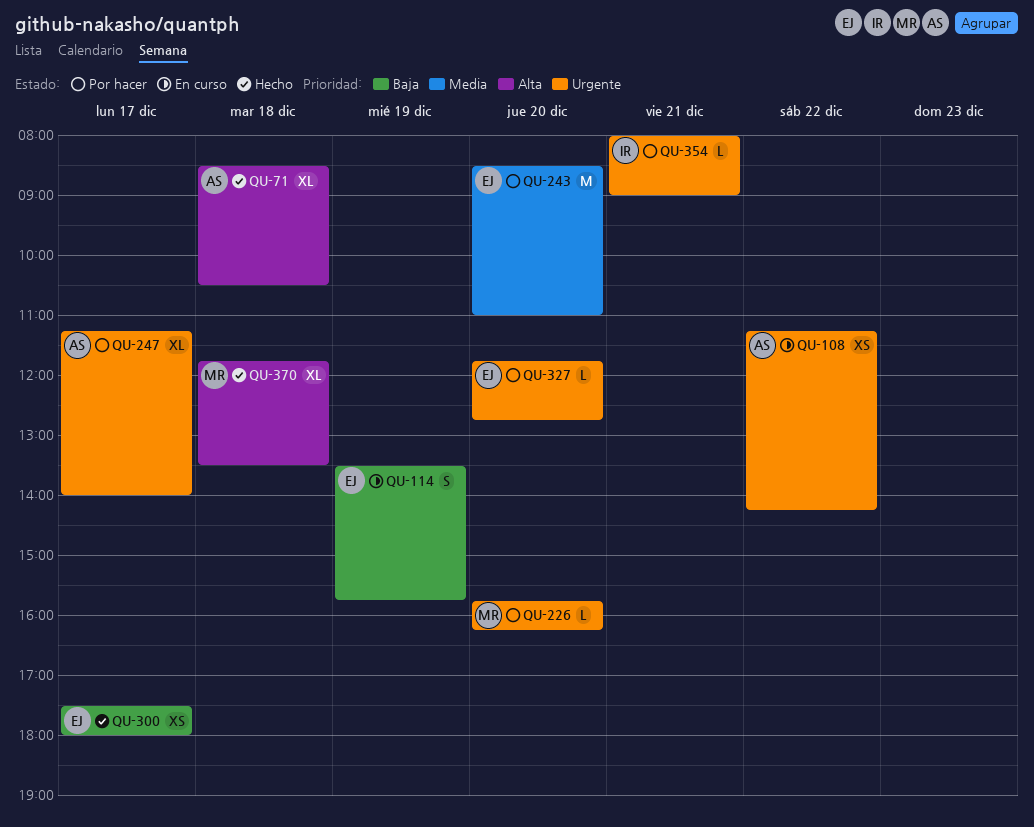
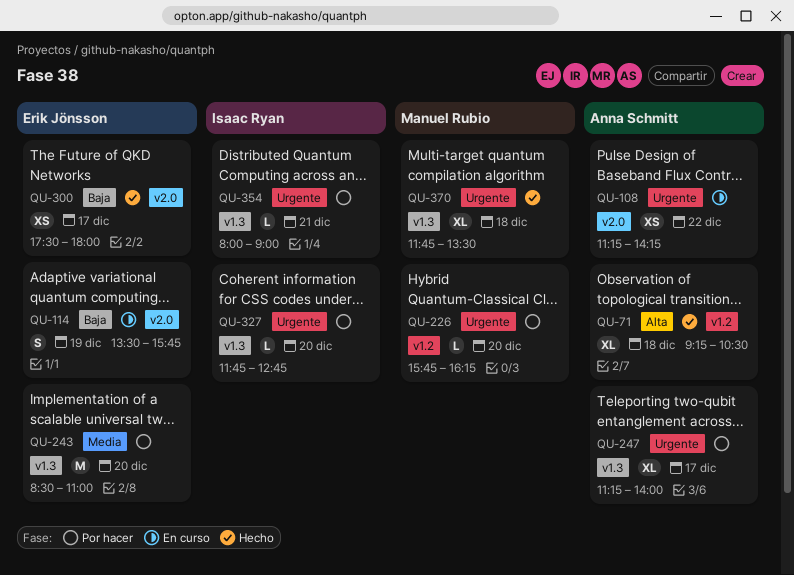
QU-71, begins: 08:30 -> 09:15
QU-327, owner: Erik Jönsson -> Isaac Ryan
QU-370, priority: Alta -> Urgente

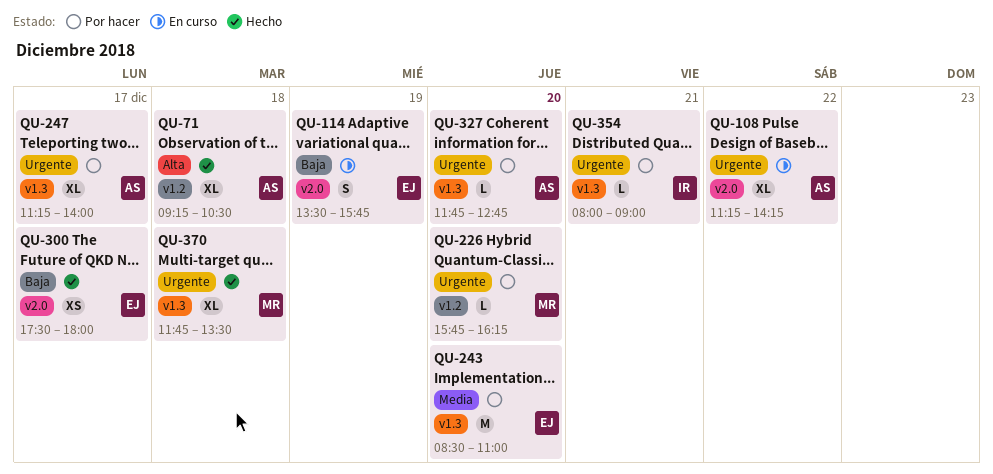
QU-108, estimate: XS -> XL
QU-327, owner: Isaac Ryan -> Anna Schmitt

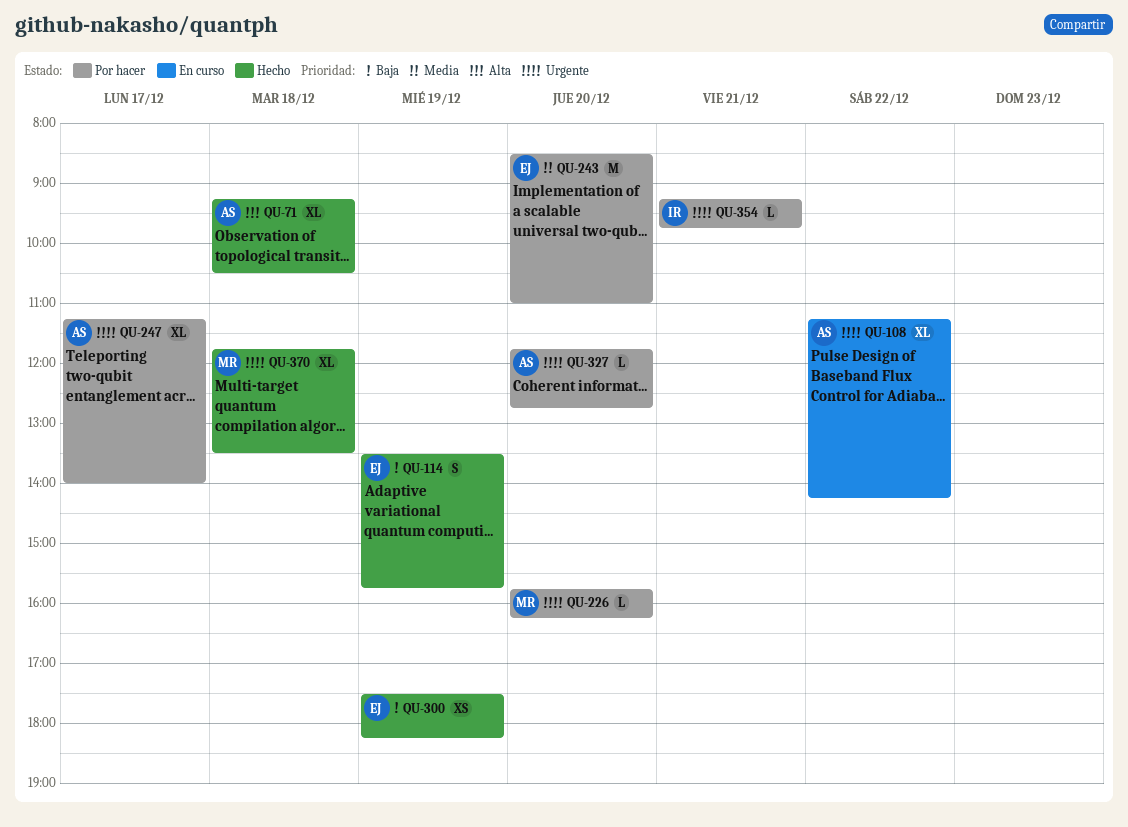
QU-114, status: En curso -> Hecho
QU-300, day: Dec 17 -> Dec 19
QU-300, ends: 18:00 -> 18:15
QU-354, begins: 08:00 -> 09:15
QU-354, ends: 09:00 -> 09:45

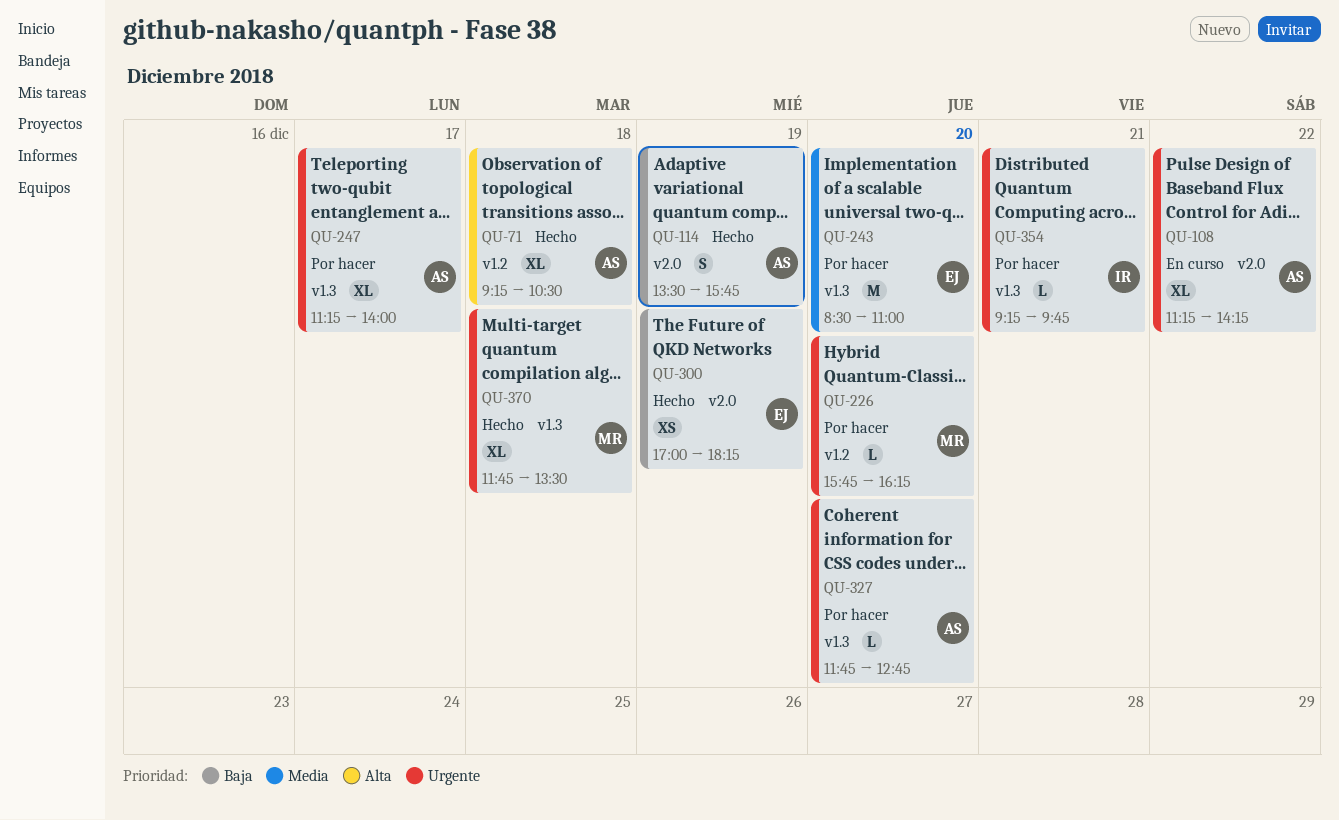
QU-114, owner: EJ -> AS
QU-300, begins: 17:30 -> 17:00

